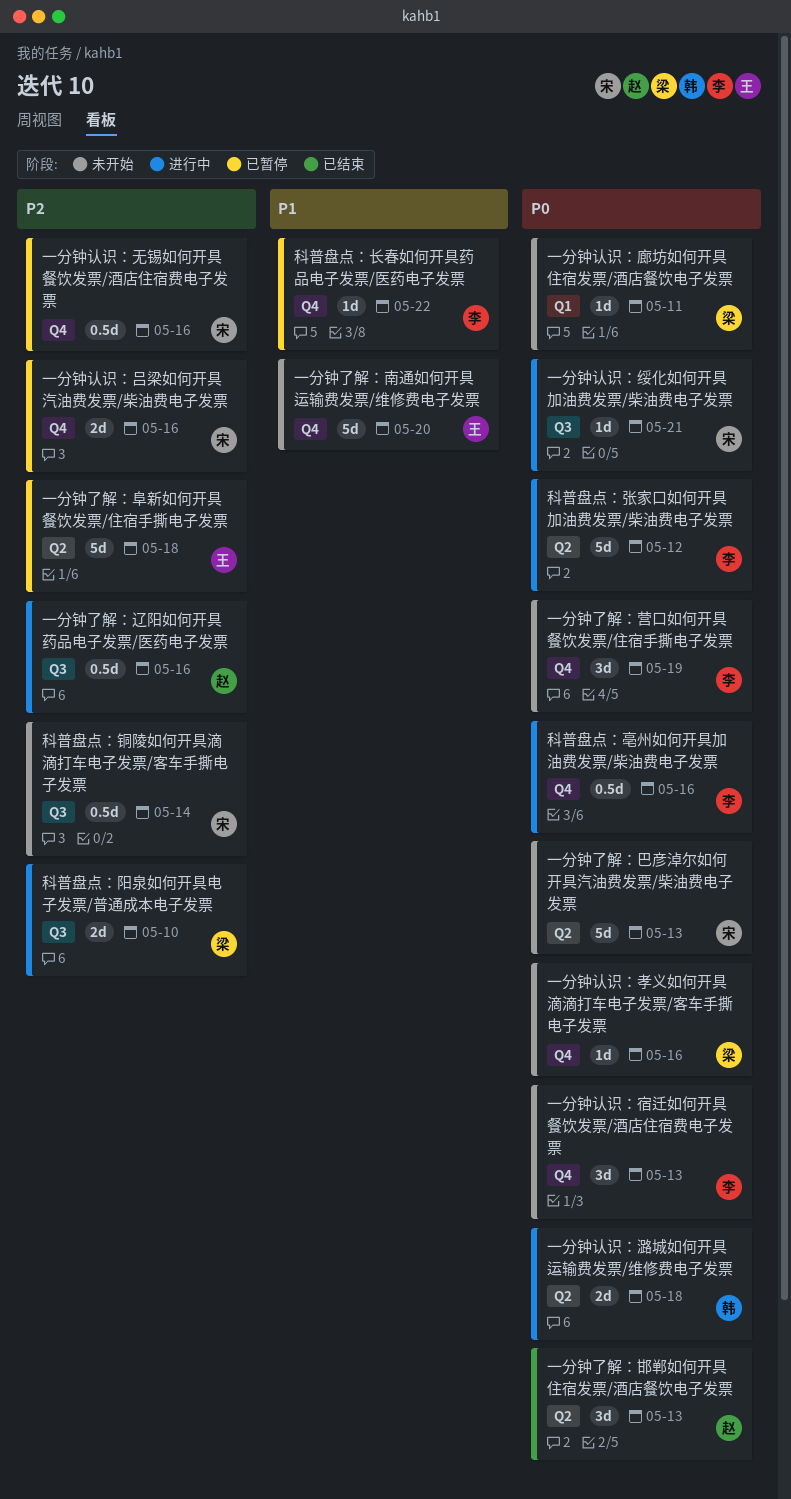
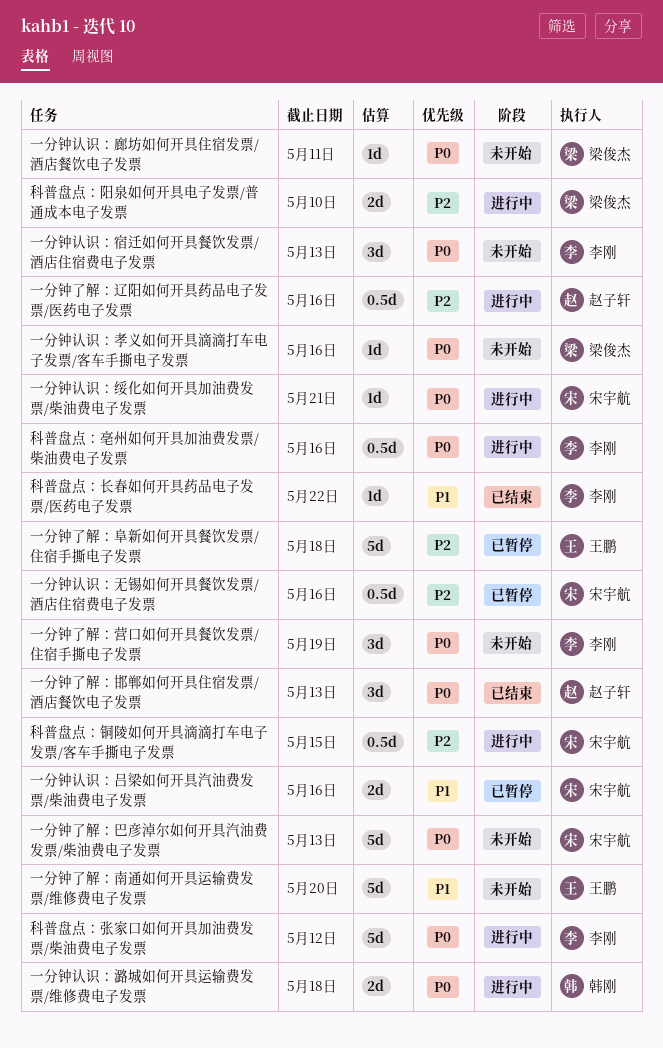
一分钟认识：吕梁如何开具汽油费发票/柴油费电子发票, priority: P2 -> P1
科普盘点：铜陵如何开具滴滴打车电子发票/客车手撕电子发票, status: 未开始 -> 进行中
科普盘点：铜陵如何开具滴滴打车电子发票/客车手撕电子发票, due: May 14 -> May 15
科普盘点：长春如何开具药品电子发票/医药电子发票, status: 已暂停 -> 已结束

